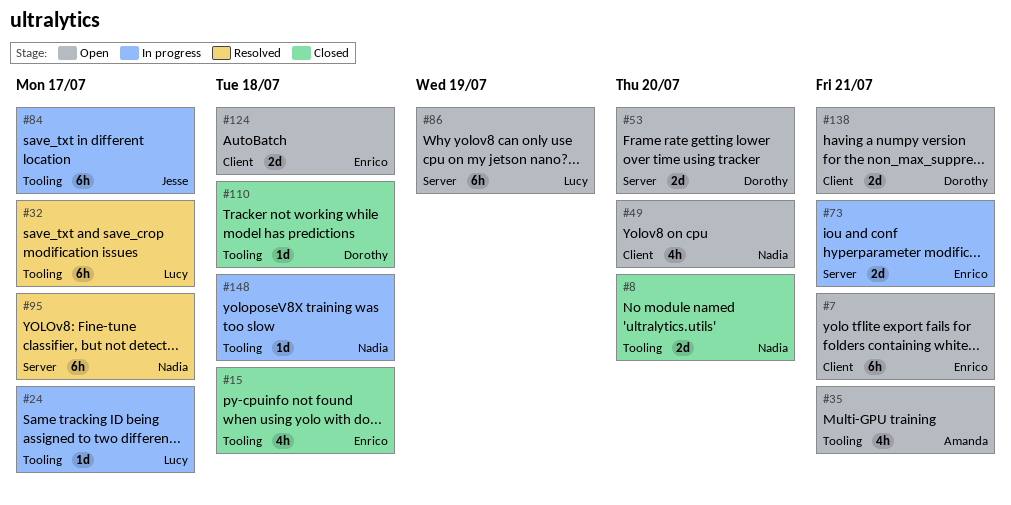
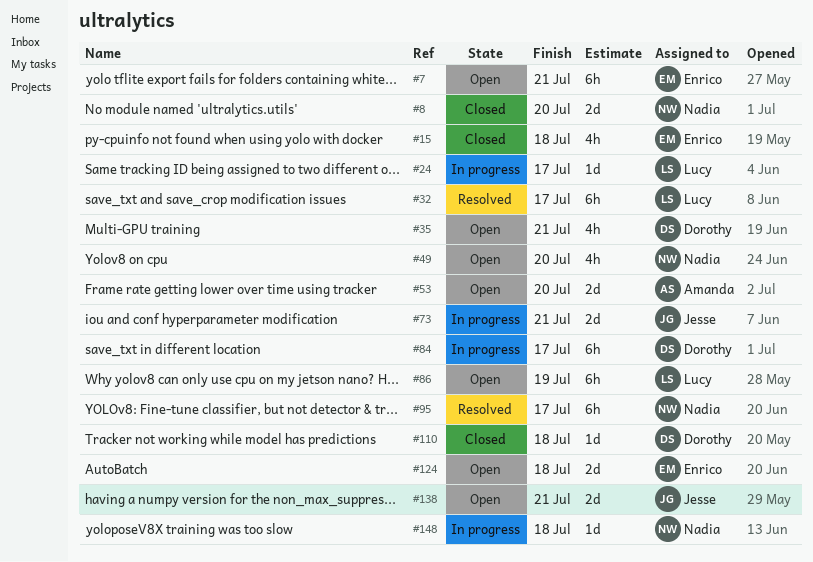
#35, owner: Amanda -> Dorothy
#53, owner: Dorothy -> Amanda
#73, owner: Enrico -> Jesse
#84, owner: Jesse -> Dorothy
#138, owner: Dorothy -> Jesse

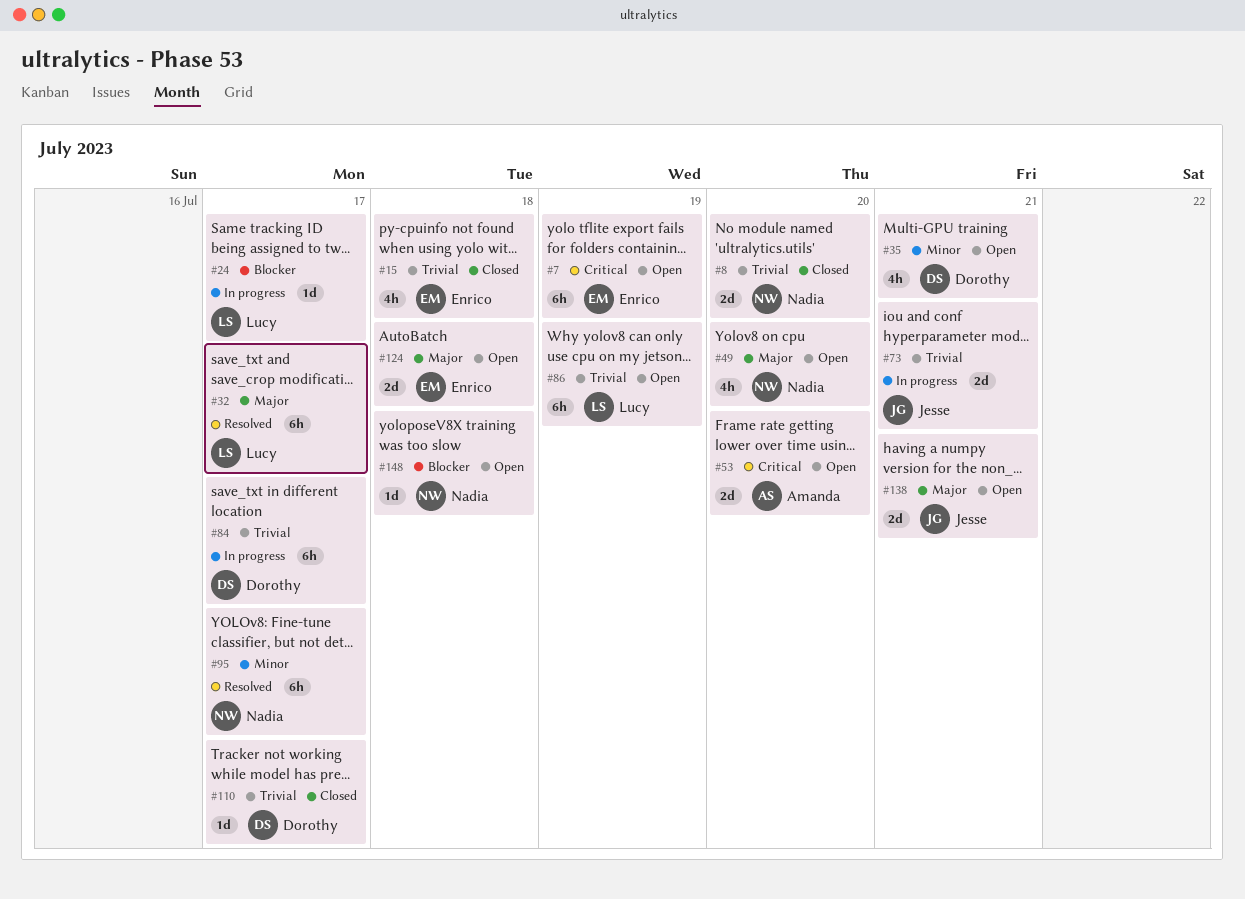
#7, due: Jul 21 -> Jul 19
#110, due: Jul 18 -> Jul 17
#148, status: In progress -> Open

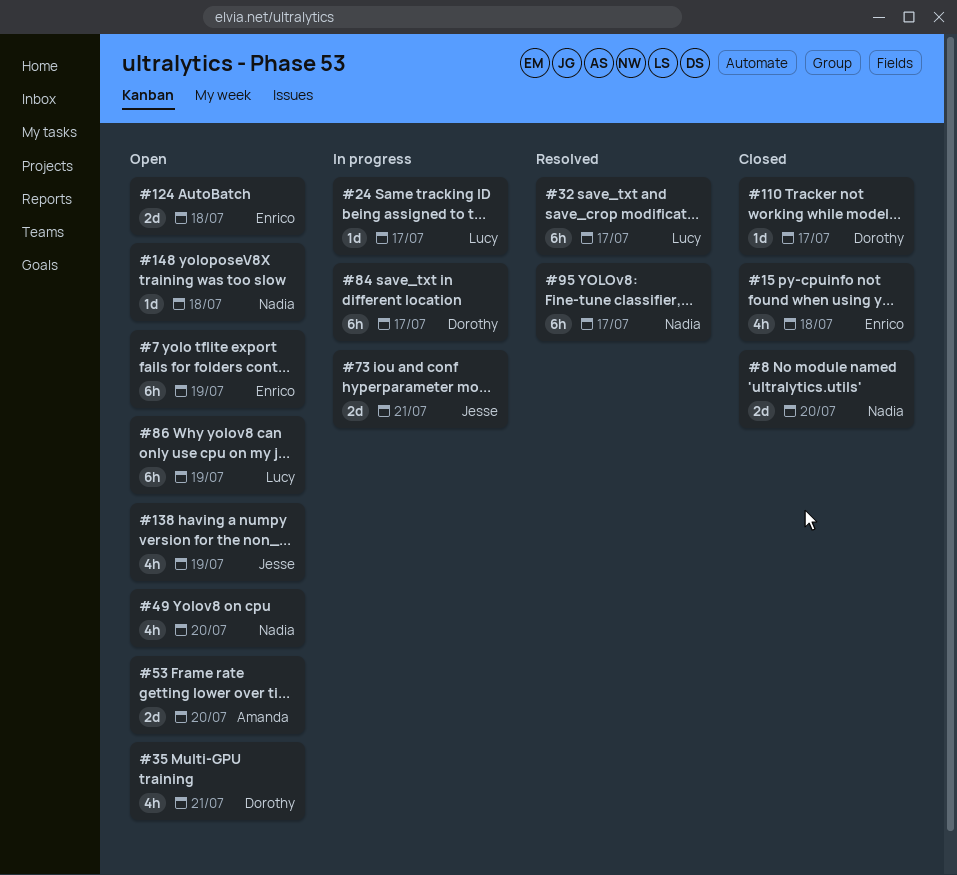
#138, estimate: 2d -> 4h
#138, due: Jul 21 -> Jul 19

